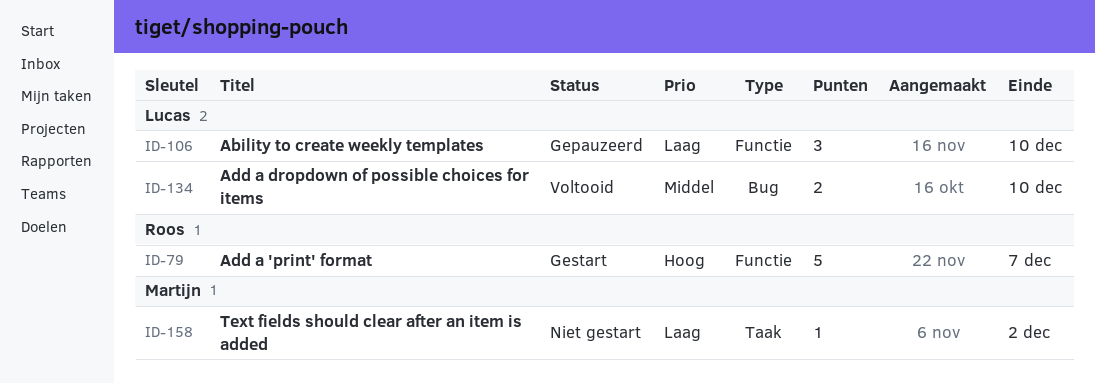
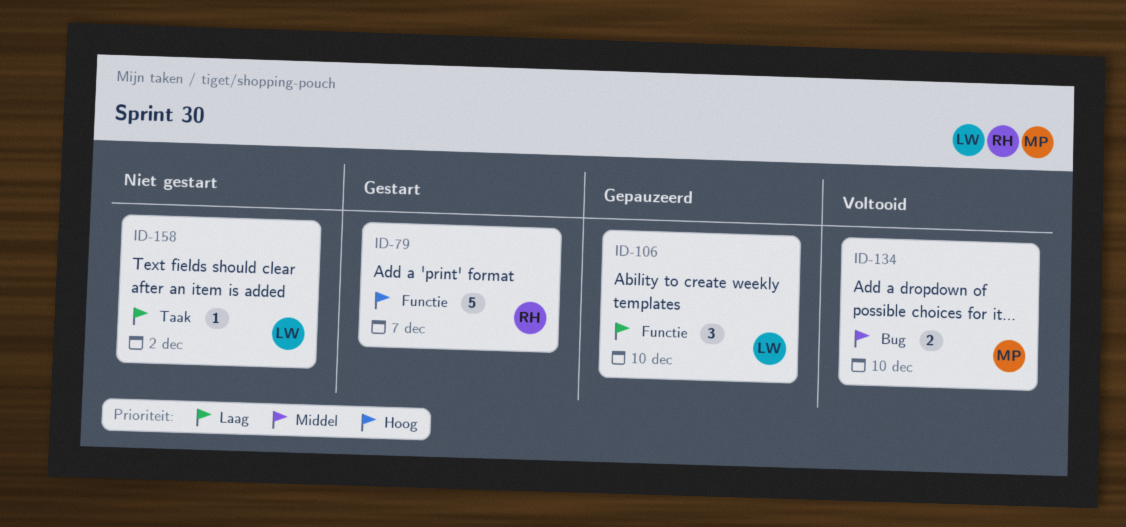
ID-134, owner: Lucas -> Martijn
ID-158, owner: Martijn -> Lucas

